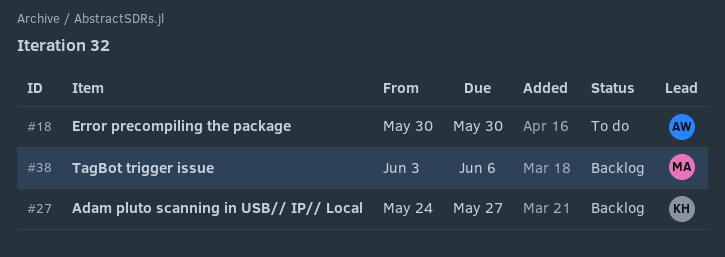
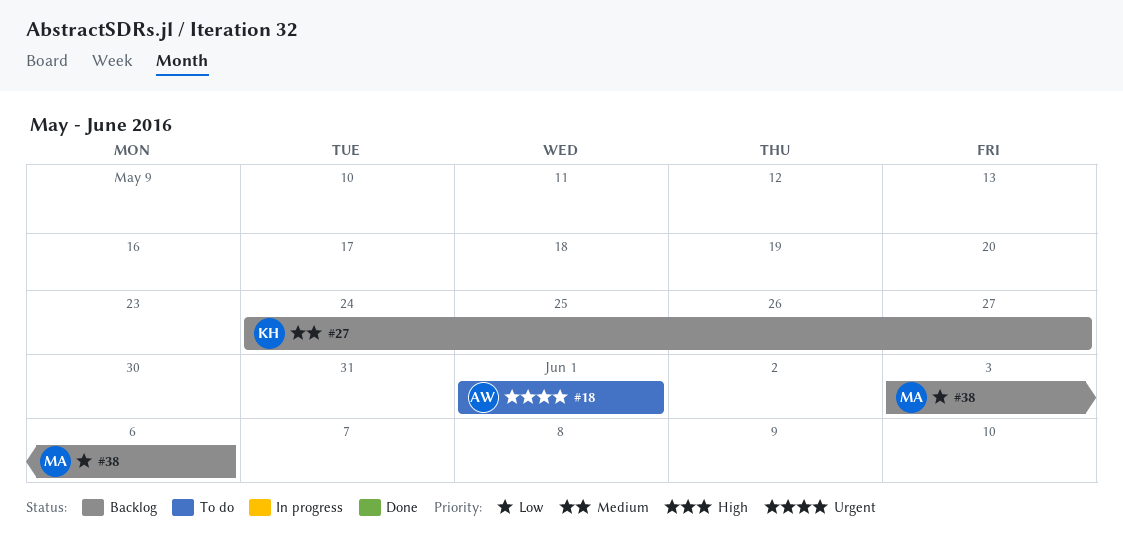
#18, start: May 30 -> Jun 1
#18, due: May 30 -> Jun 1

